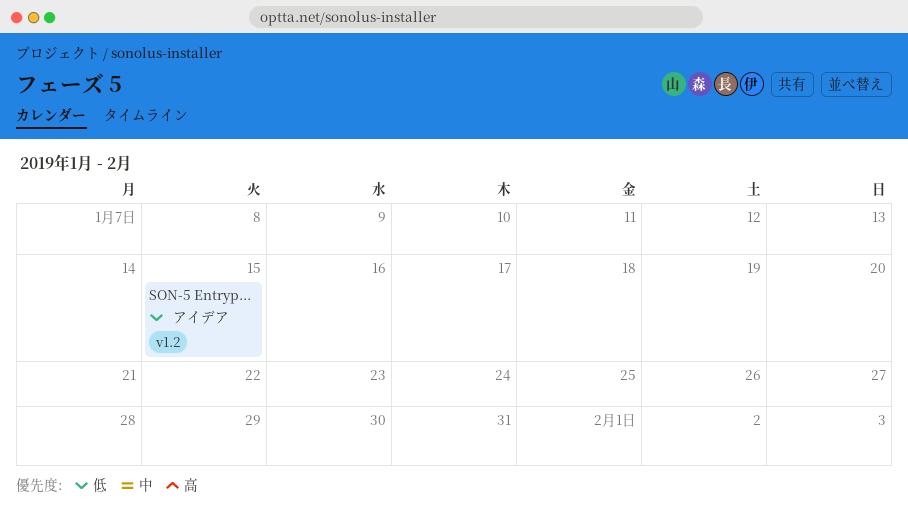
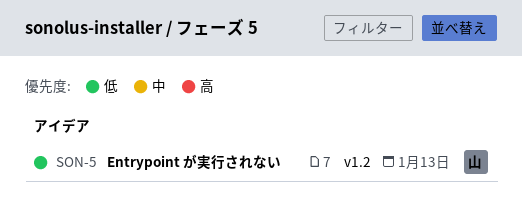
SON-5, due: Jan 15 -> Jan 13

